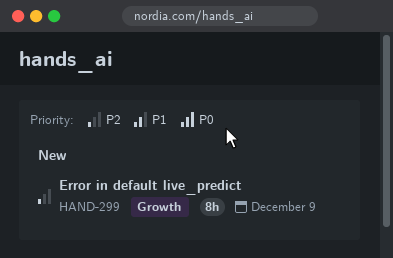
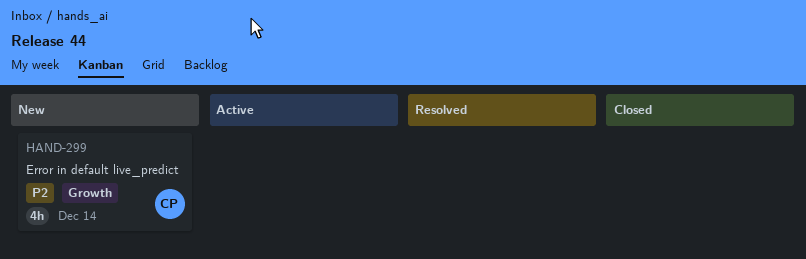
HAND-299, estimate: 8h -> 4h
HAND-299, due: Dec 9 -> Dec 14

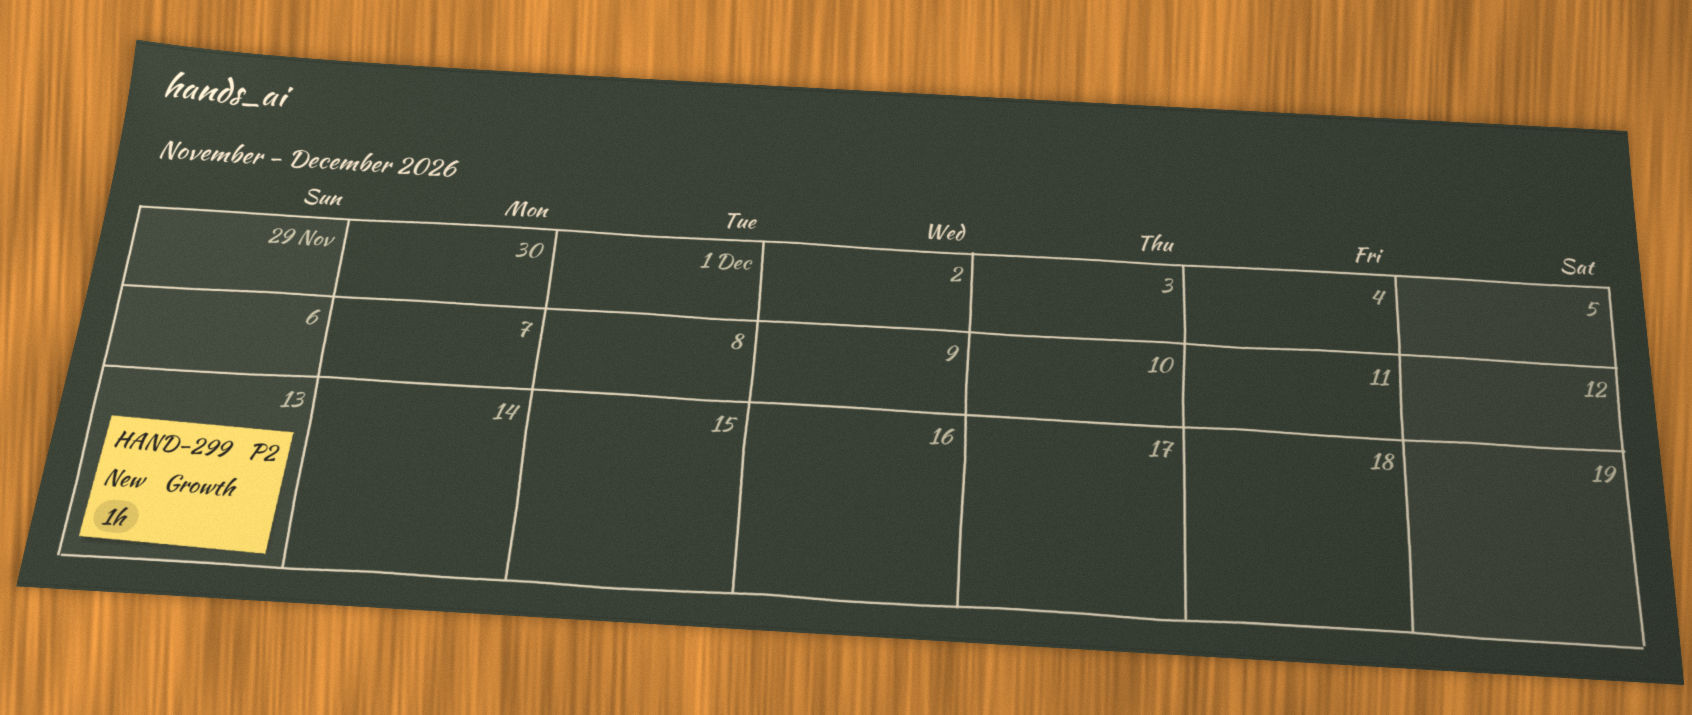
HAND-299, estimate: 4h -> 1h
HAND-299, due: Dec 14 -> Dec 13

